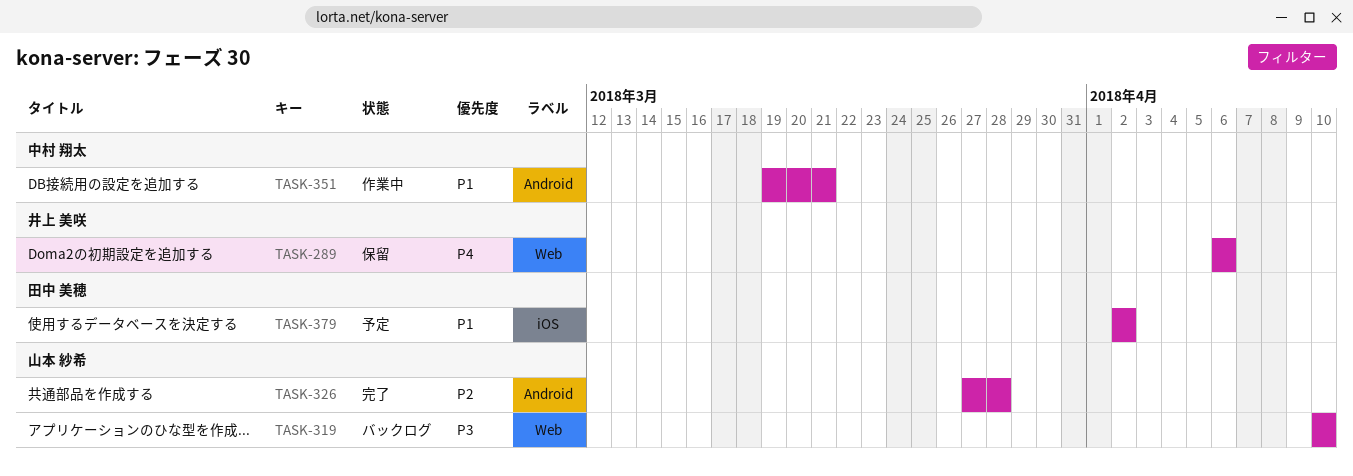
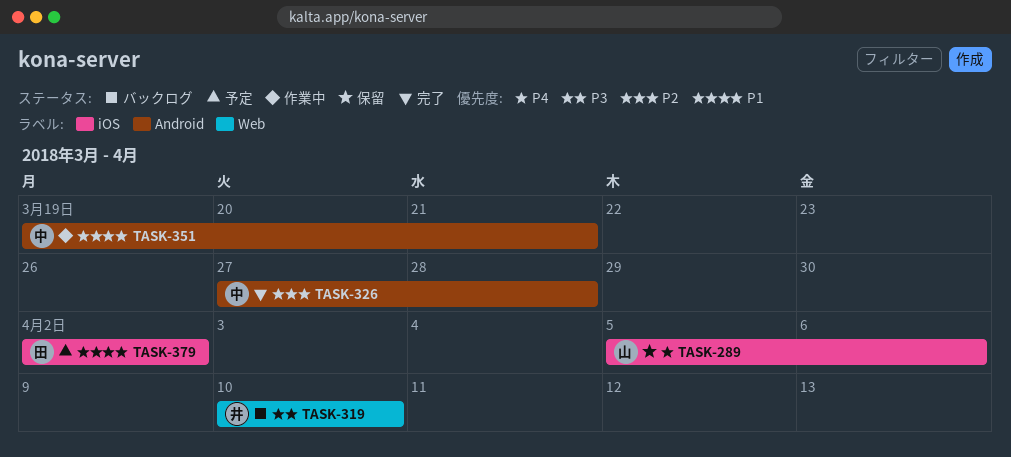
TASK-289, owner: 井上 美咲 -> 山本 紗希
TASK-289, label: Web -> iOS
TASK-289, start: Apr 6 -> Apr 5
TASK-319, owner: 山本 紗希 -> 井上 美咲
TASK-326, owner: 山本 紗希 -> 中村 翔太

